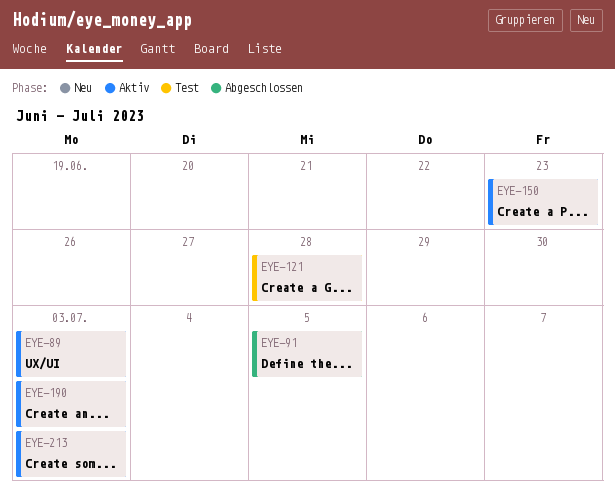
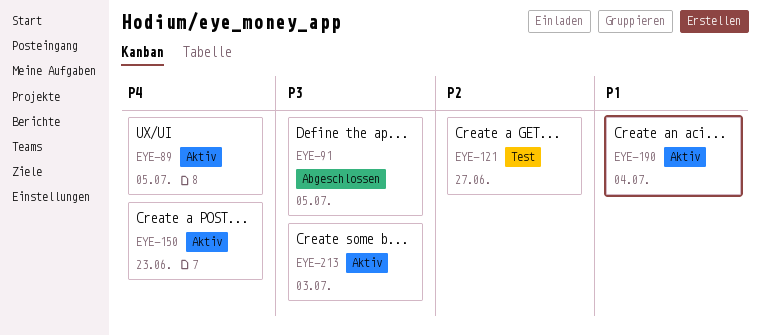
EYE-89, due: Jul 3 -> Jul 5
EYE-121, due: Jun 28 -> Jun 27
EYE-190, due: Jul 3 -> Jul 4

